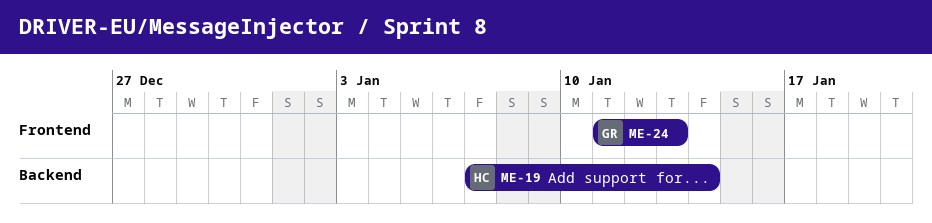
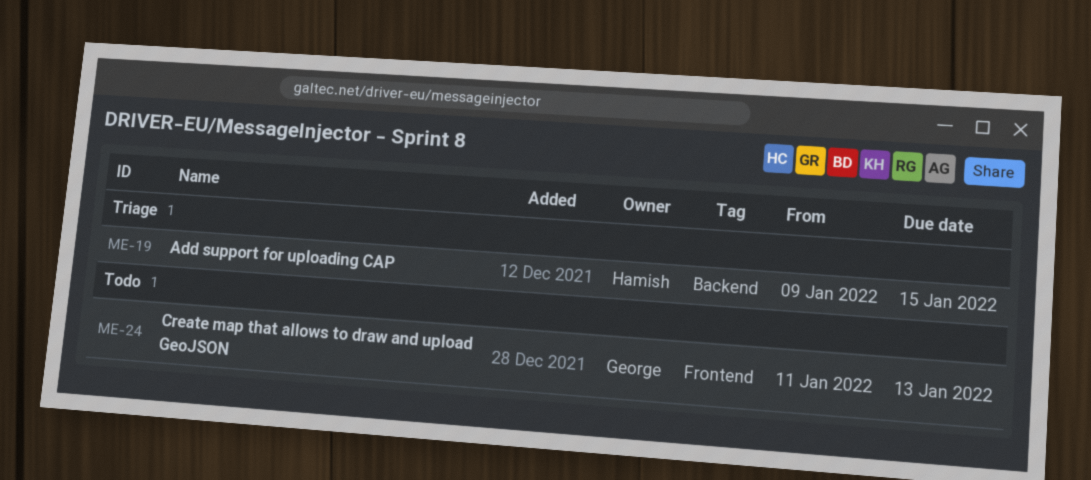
ME-19, start: Jan 7 -> Jan 9
ME-19, due: Jan 14 -> Jan 15

